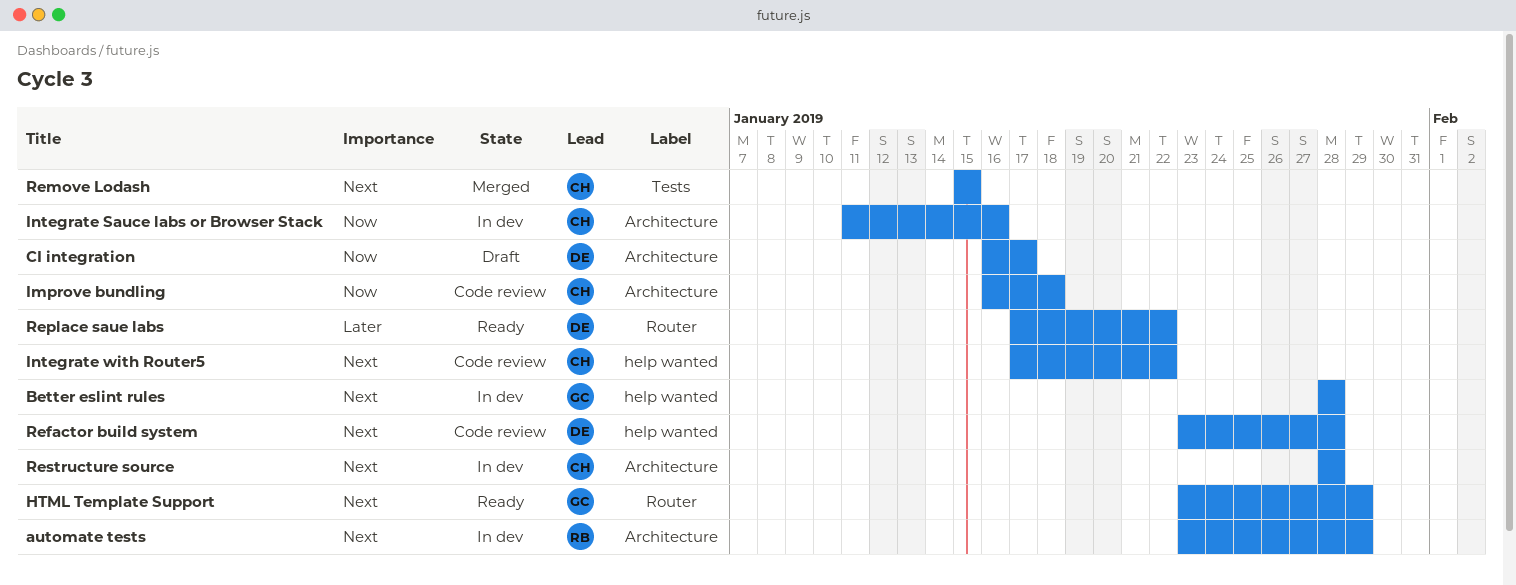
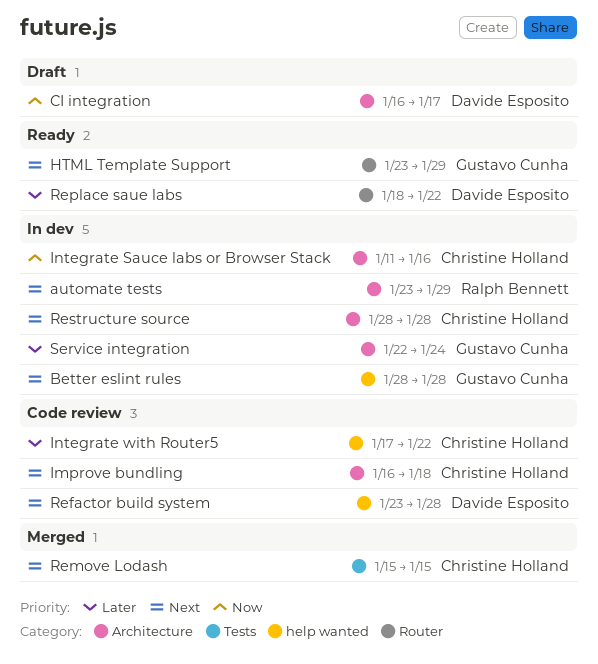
Improve bundling, priority: Now -> Next
Integrate with Router5, priority: Next -> Later
Replace saue labs, start: Jan 17 -> Jan 18
Service integration: none -> present

